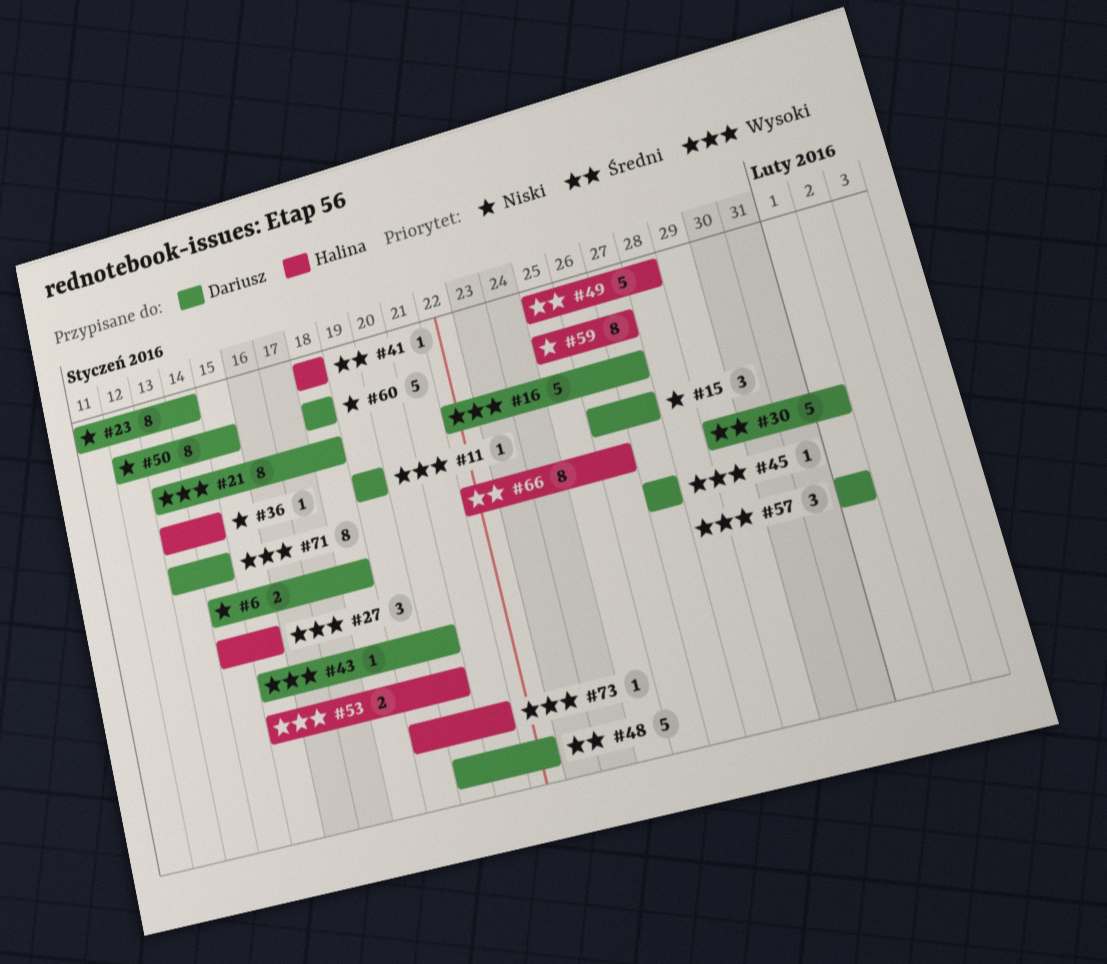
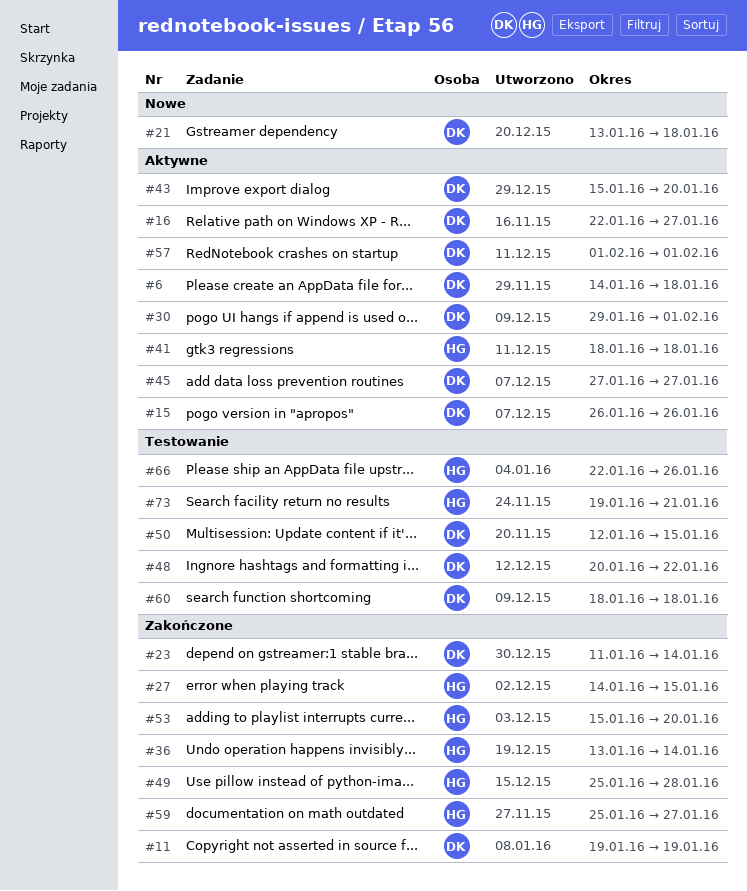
#15, due: Jan 27 -> Jan 26
#71: present -> none

